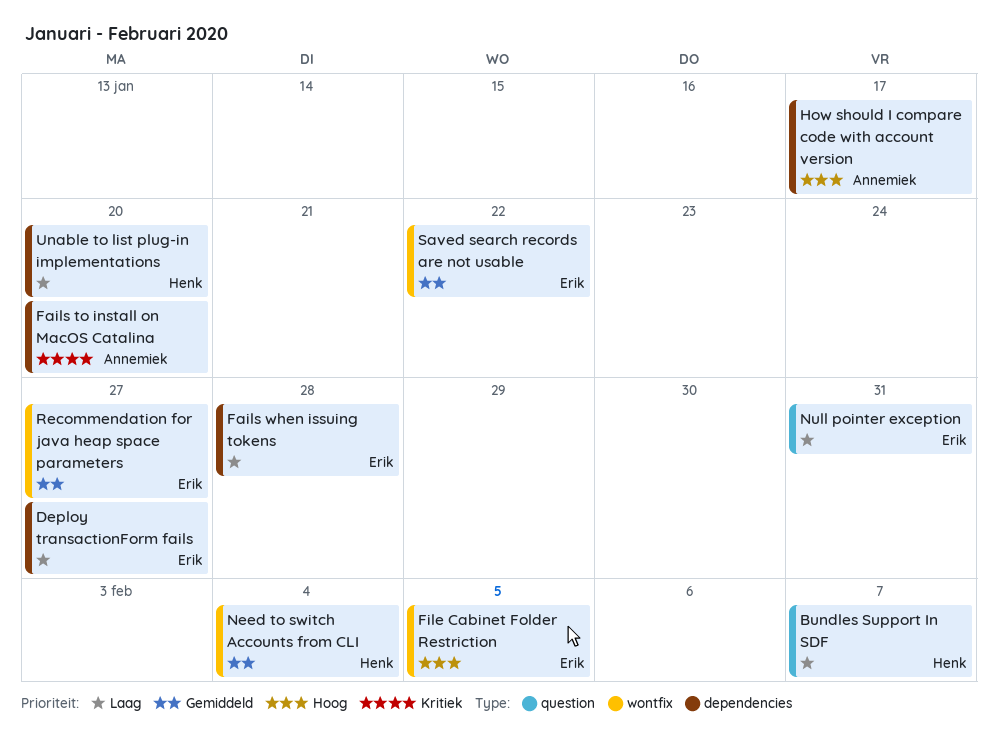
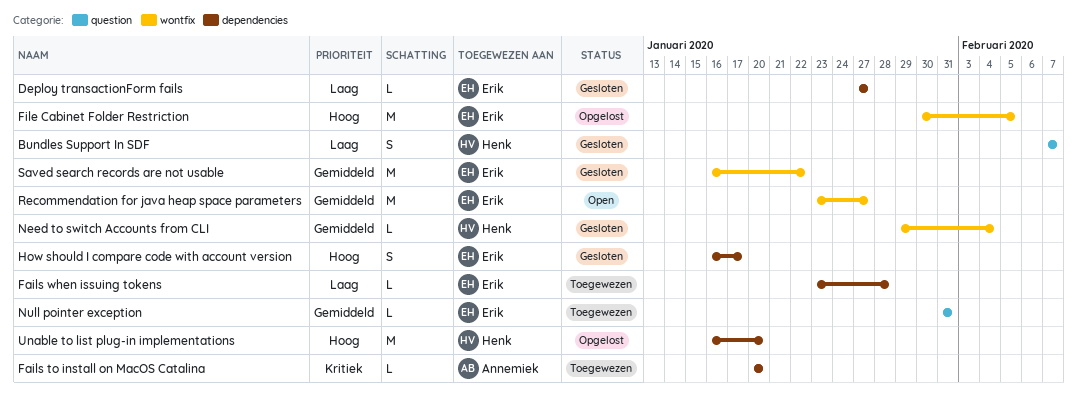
How should I compare code with account version, owner: Annemiek -> Erik
Null pointer exception, priority: Laag -> Gemiddeld
Unable to list plug-in implementations, priority: Laag -> Hoog

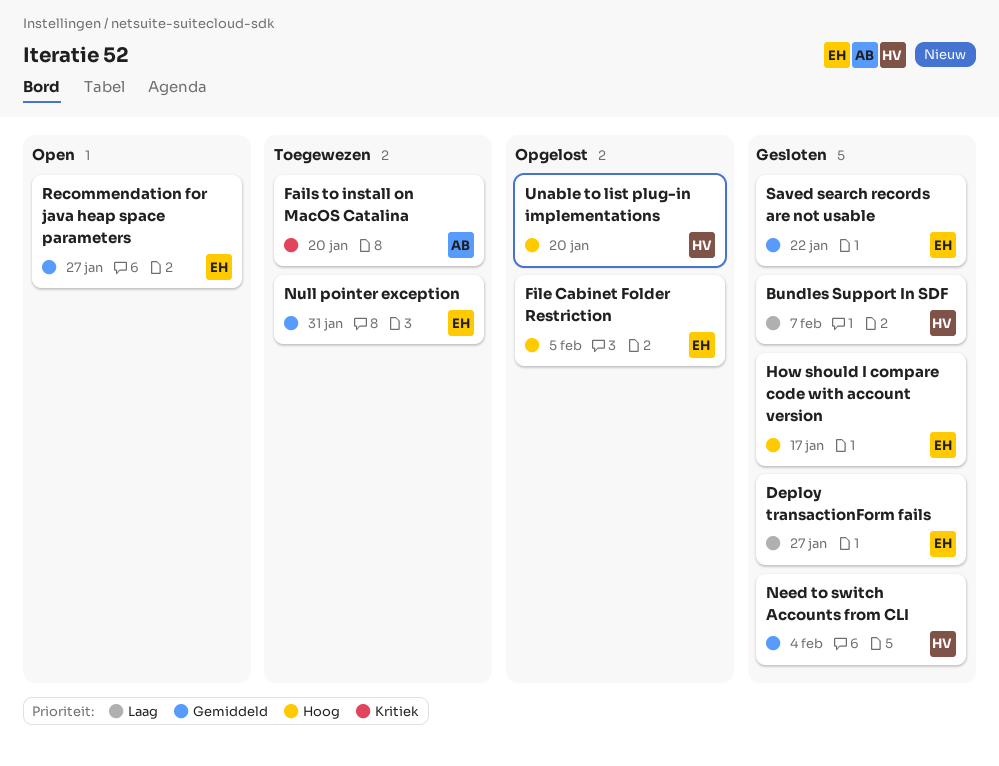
Fails when issuing tokens: present -> none

